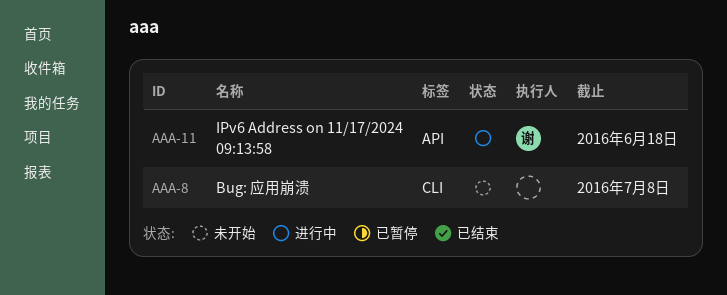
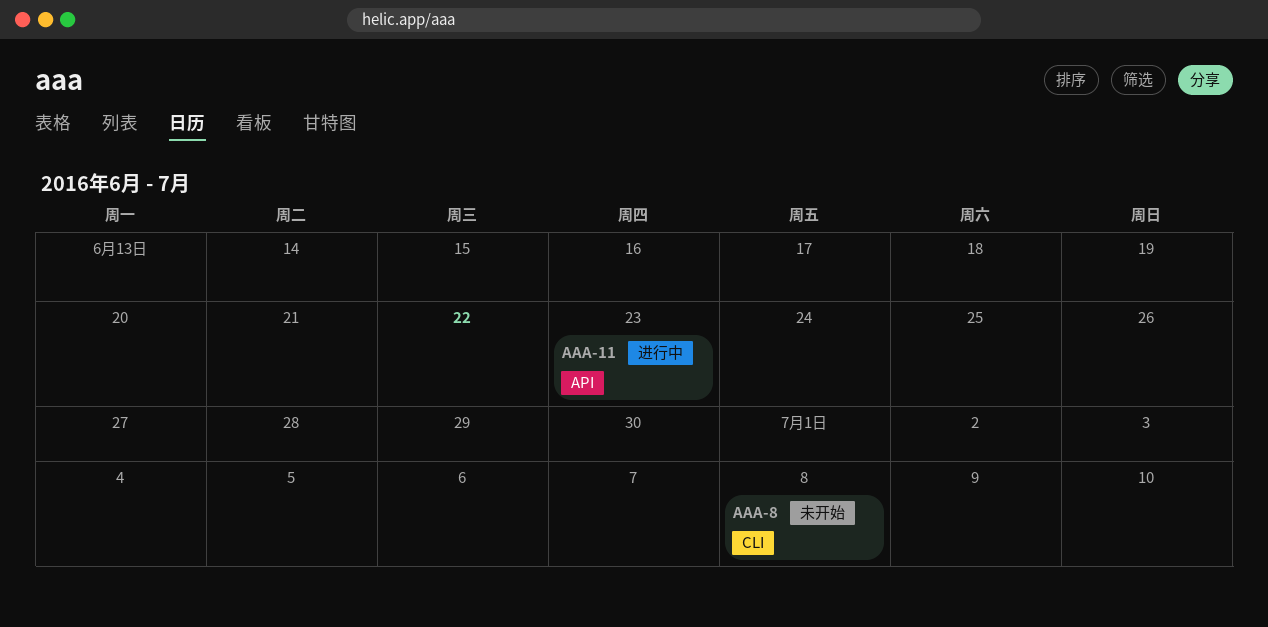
AAA-11, due: Jun 18 -> Jun 23

